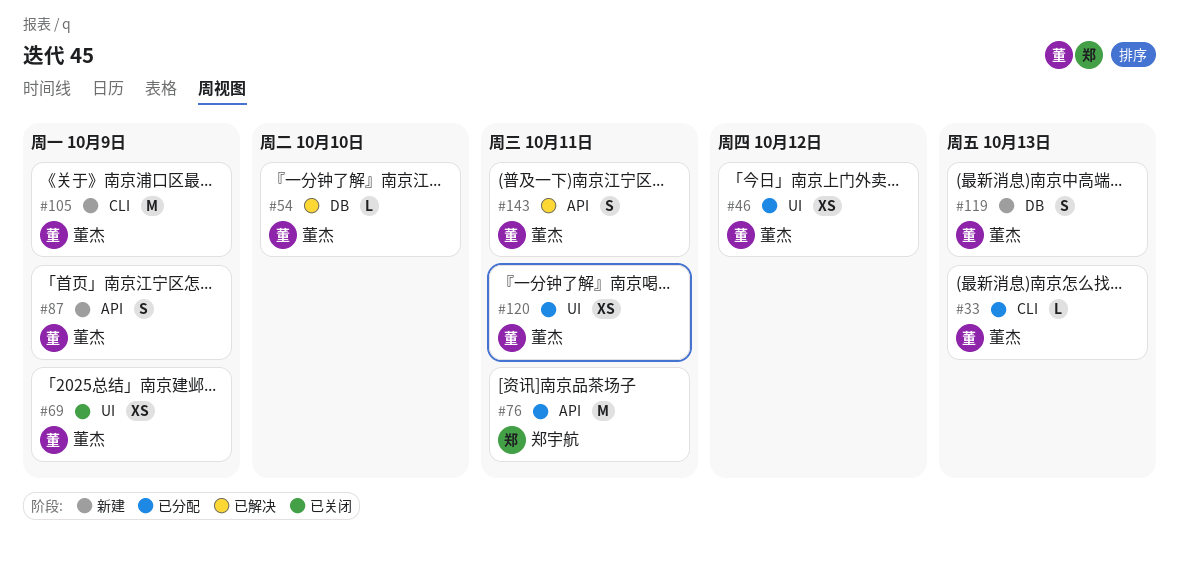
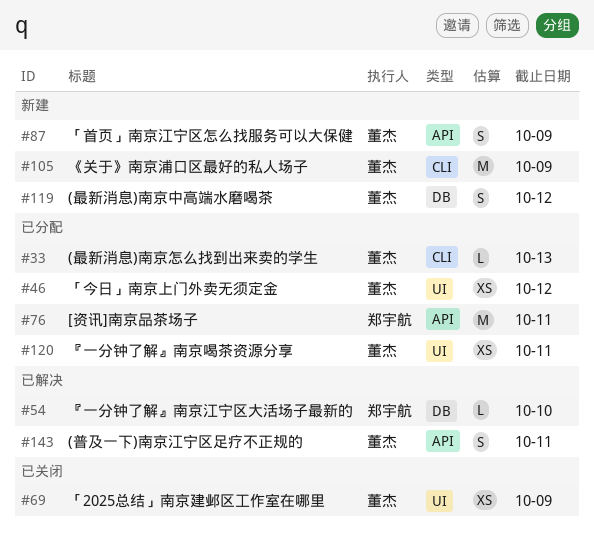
#54, owner: 董杰 -> 郑宇航
#119, due: Oct 13 -> Oct 12

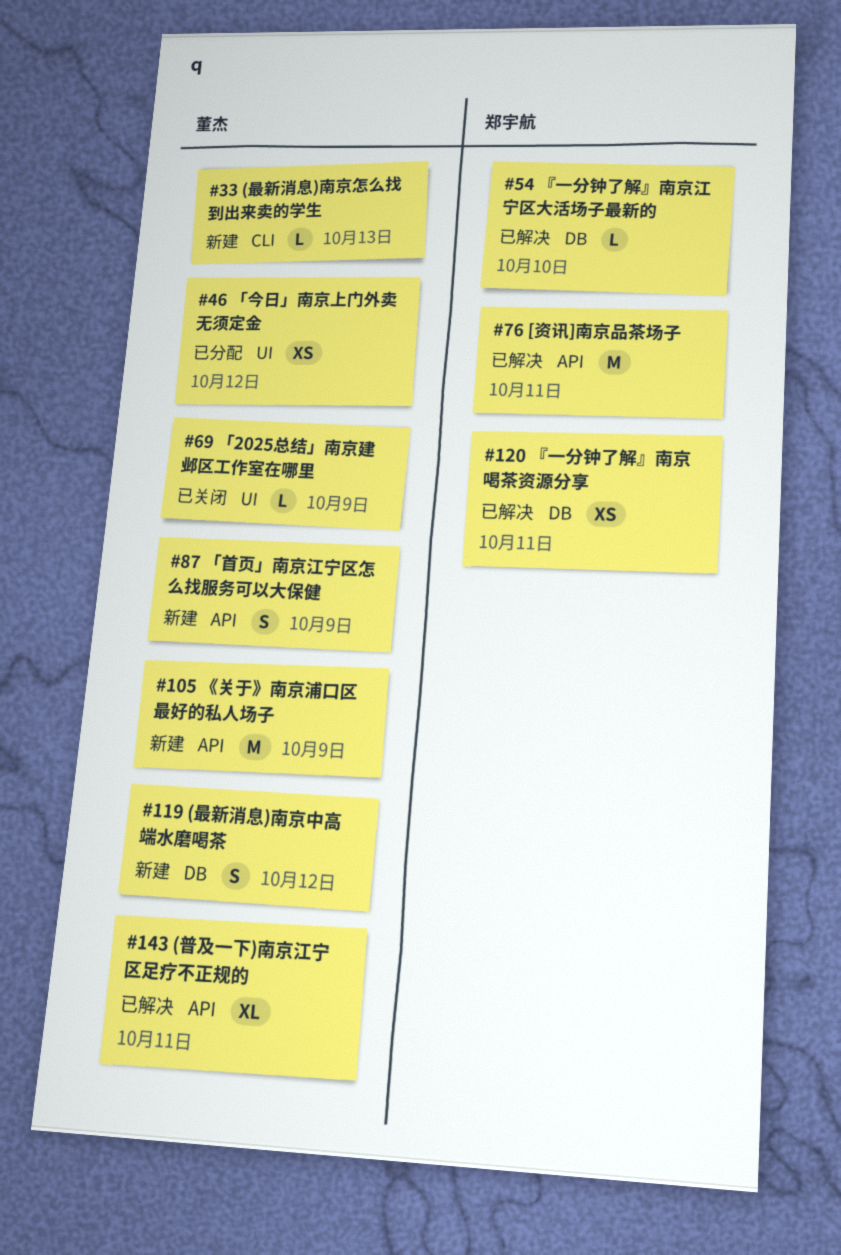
#33, status: 已分配 -> 新建
#69, estimate: XS -> L
#76, status: 已分配 -> 已解决
#105, label: CLI -> API
#120, status: 已分配 -> 已解决
#120, owner: 董杰 -> 郑宇航
#120, label: UI -> DB
#143, estimate: S -> XL

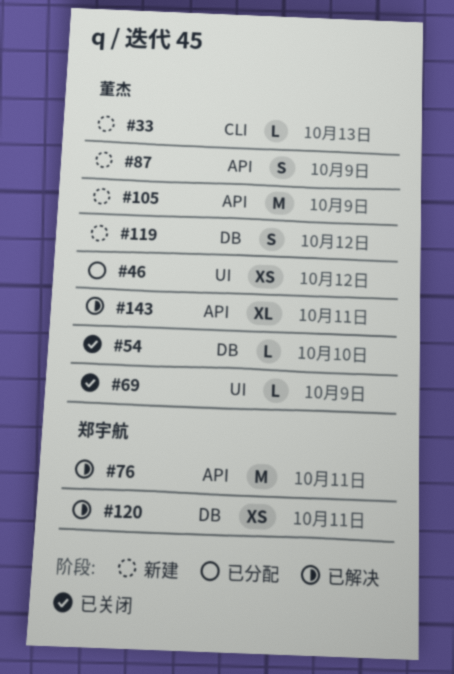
#54, status: 已解决 -> 已关闭
#54, owner: 郑宇航 -> 董杰

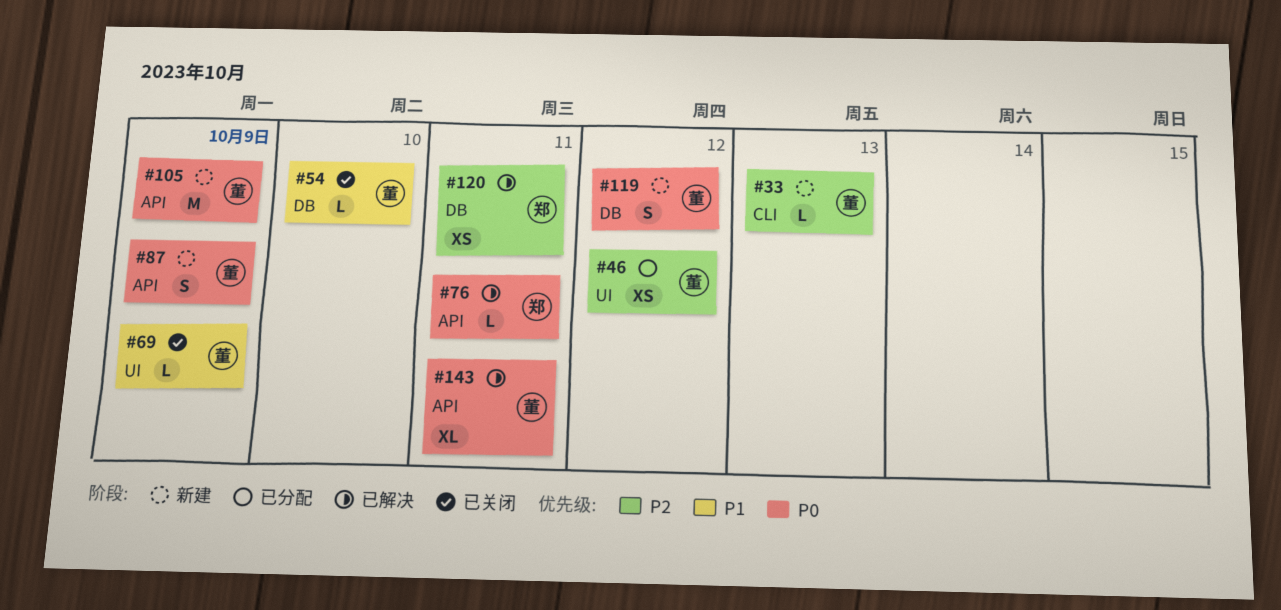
#76, estimate: M -> L

